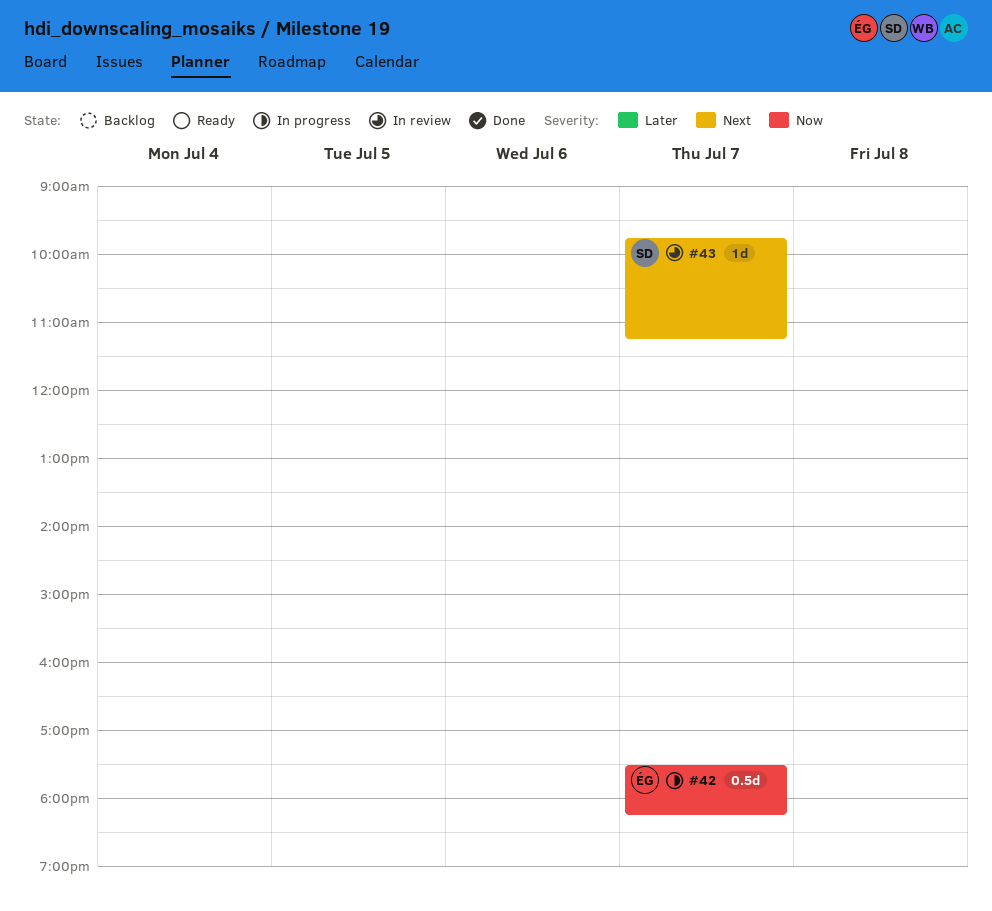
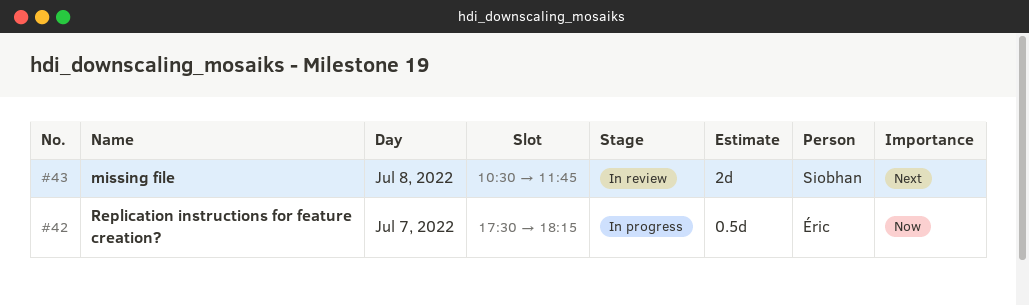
#43, estimate: 1d -> 2d
#43, day: Jul 7 -> Jul 8
#43, begins: 09:45 -> 10:30
#43, ends: 11:15 -> 11:45

